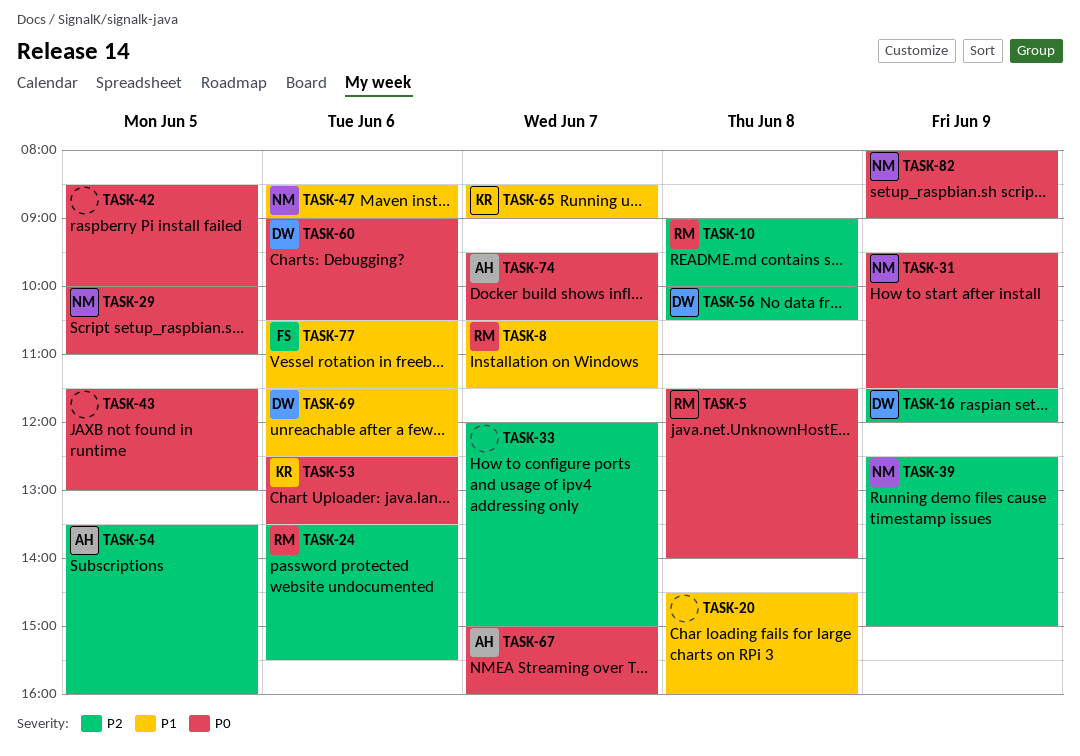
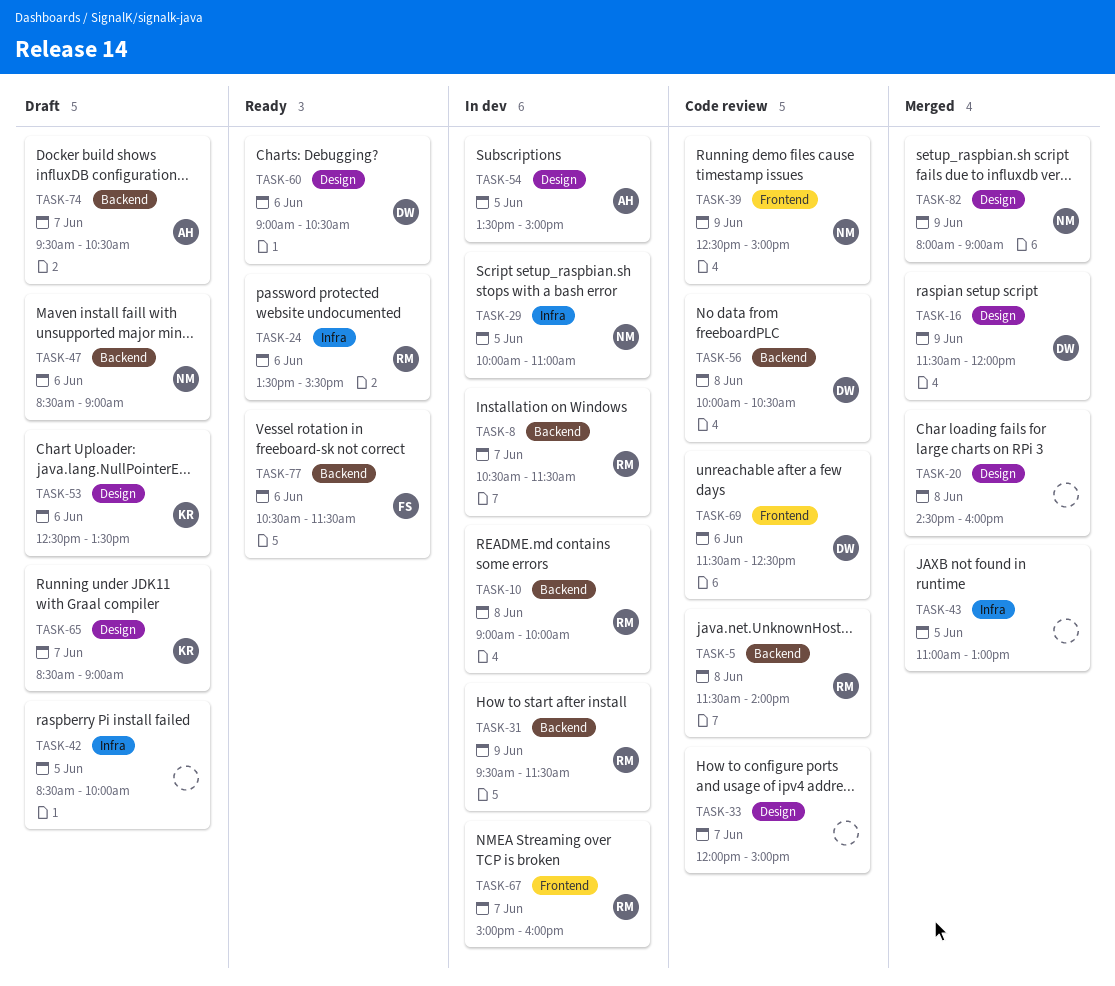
TASK-31, owner: NM -> RM
TASK-43, begins: 11:30 -> 11:00
TASK-54, ends: 16:00 -> 15:00
TASK-67, owner: AH -> RM

